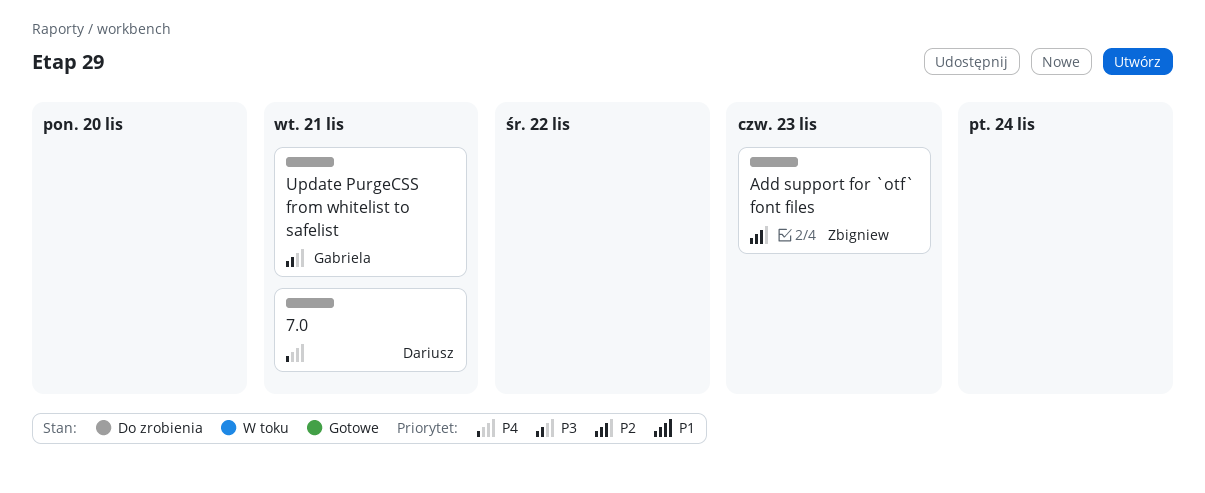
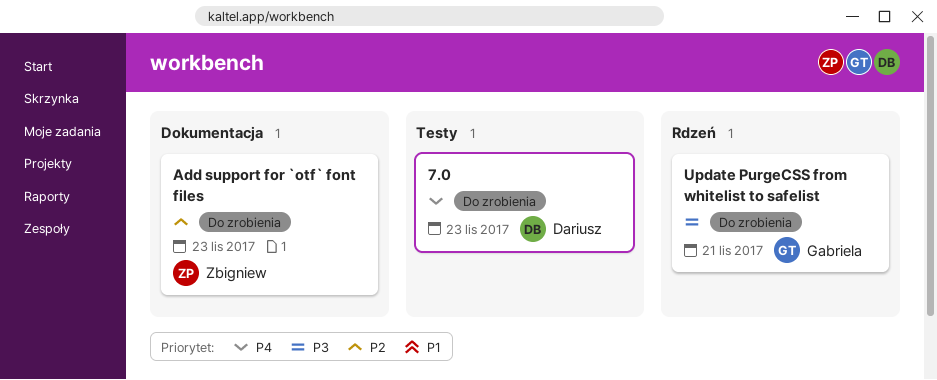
7.0, due: Nov 21 -> Nov 23

